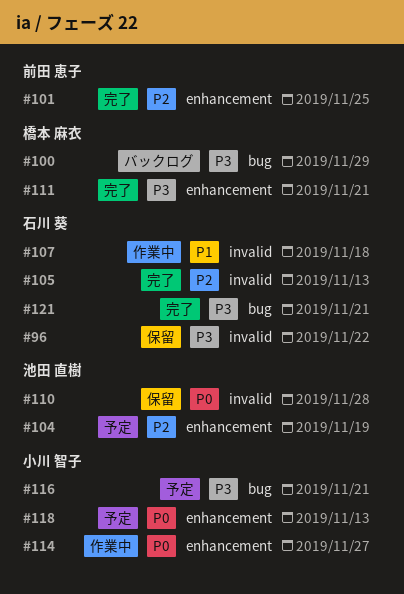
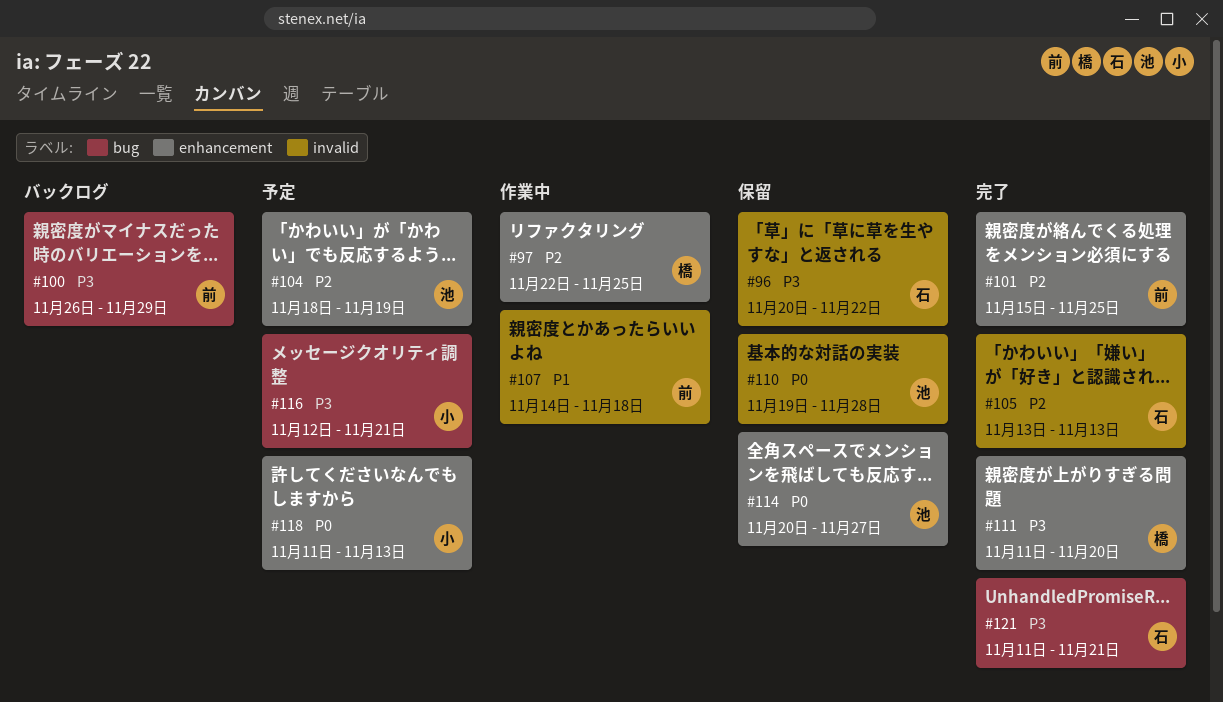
#97: none -> present
#100, owner: 橋本 麻衣 -> 前田 恵子
#107, owner: 石川 葵 -> 前田 恵子
#111, due: Nov 21 -> Nov 20
#114, status: 作業中 -> 保留
#114, owner: 小川 智子 -> 池田 直樹

